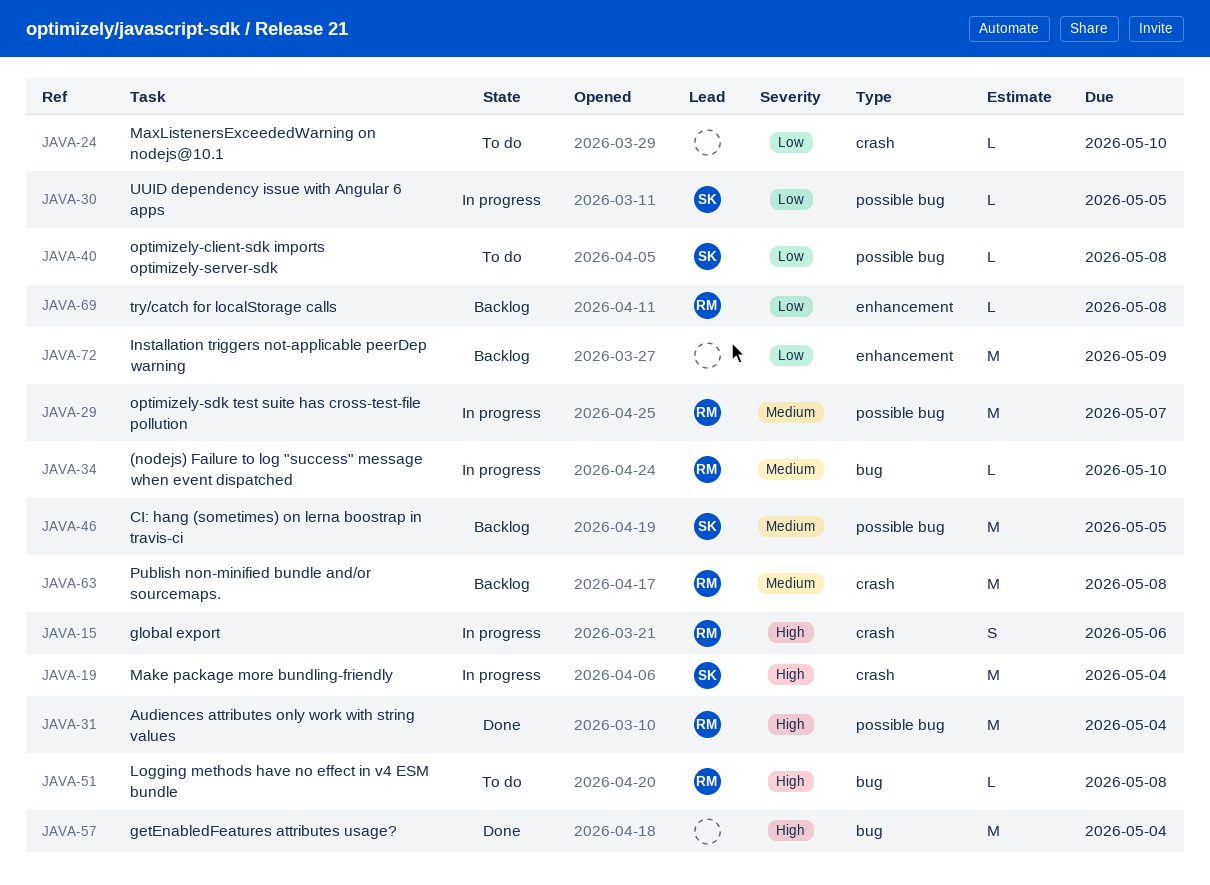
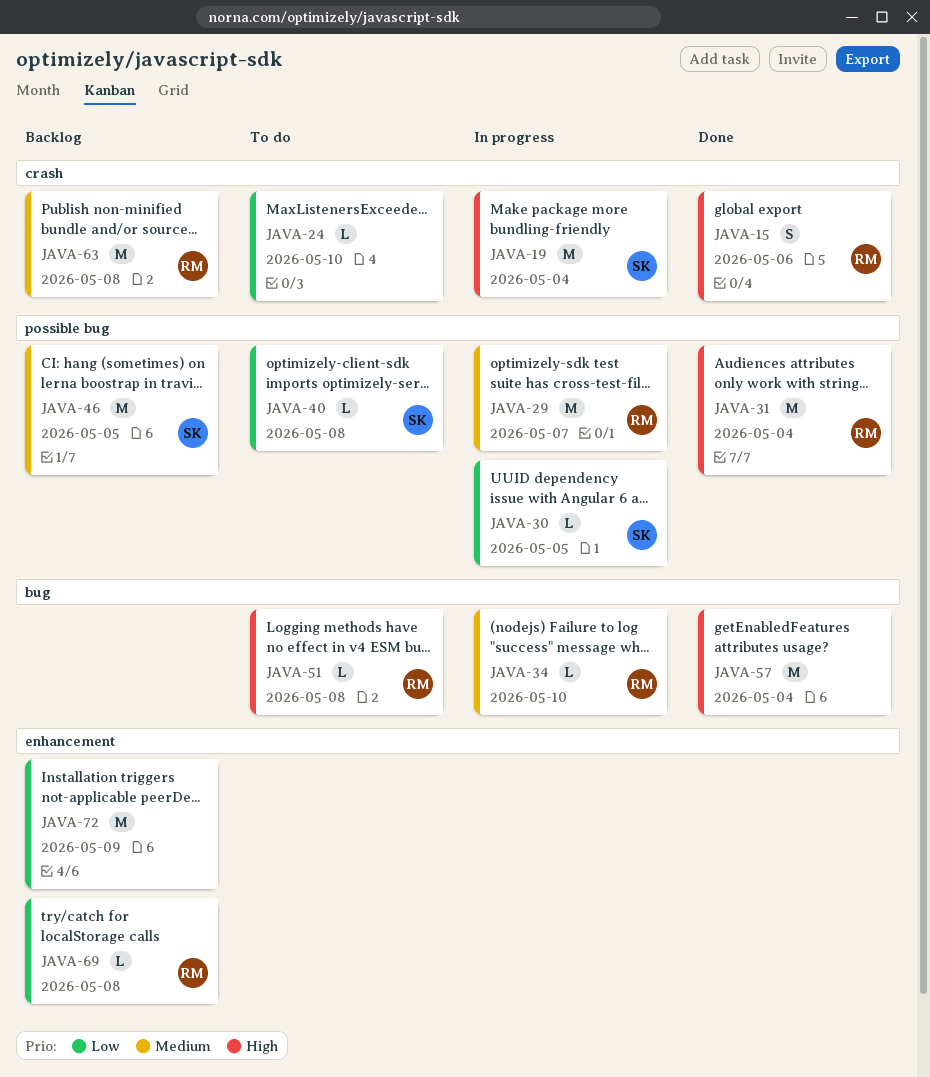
JAVA-15, status: In progress -> Done

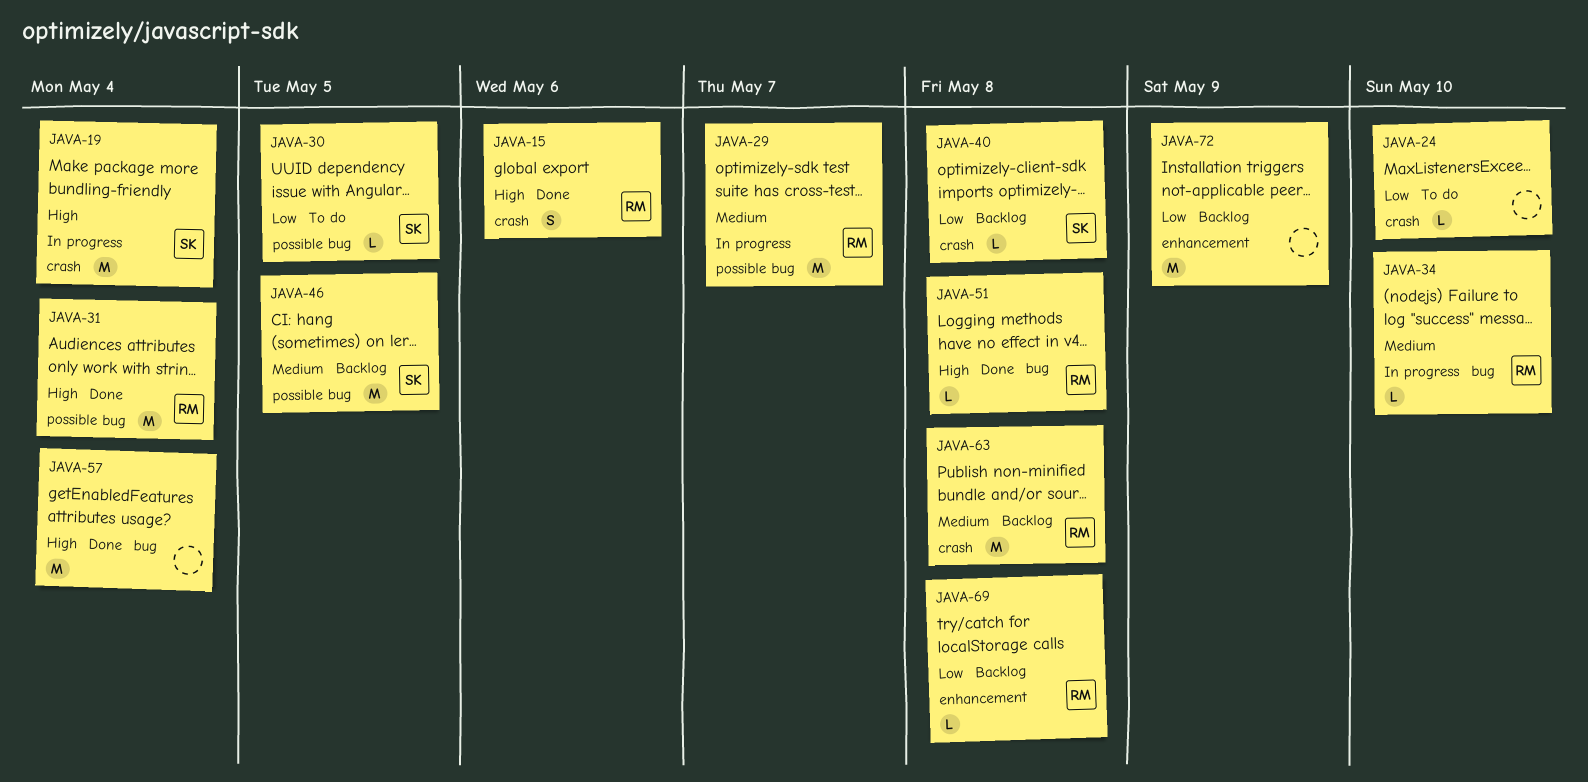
JAVA-30, status: In progress -> To do
JAVA-40, status: To do -> Backlog
JAVA-40, label: possible bug -> crash
JAVA-51, status: To do -> Done

